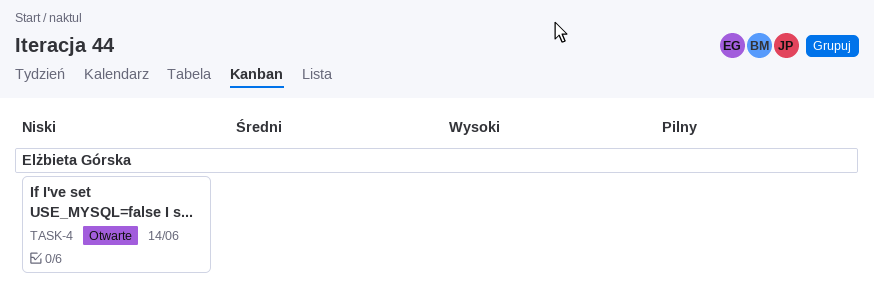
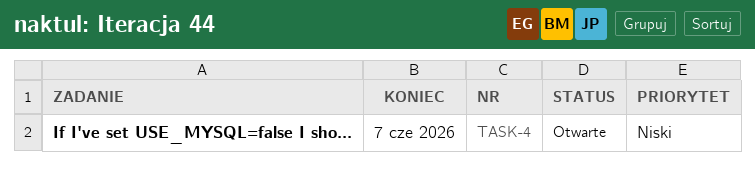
TASK-4, due: Jun 14 -> Jun 7

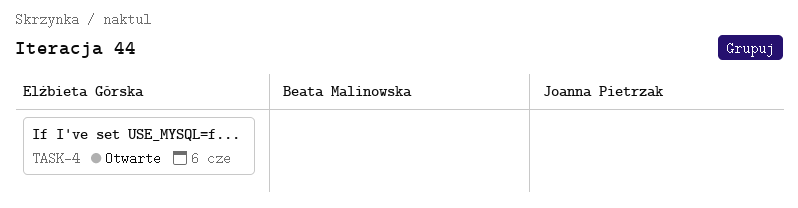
TASK-4, due: Jun 7 -> Jun 6

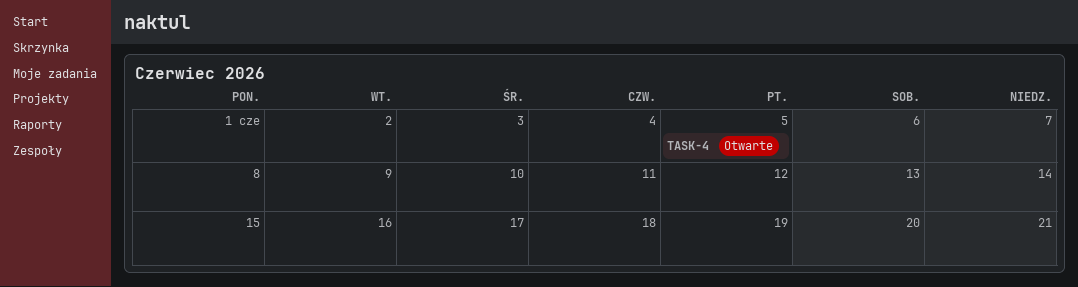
TASK-4, due: Jun 6 -> Jun 5

